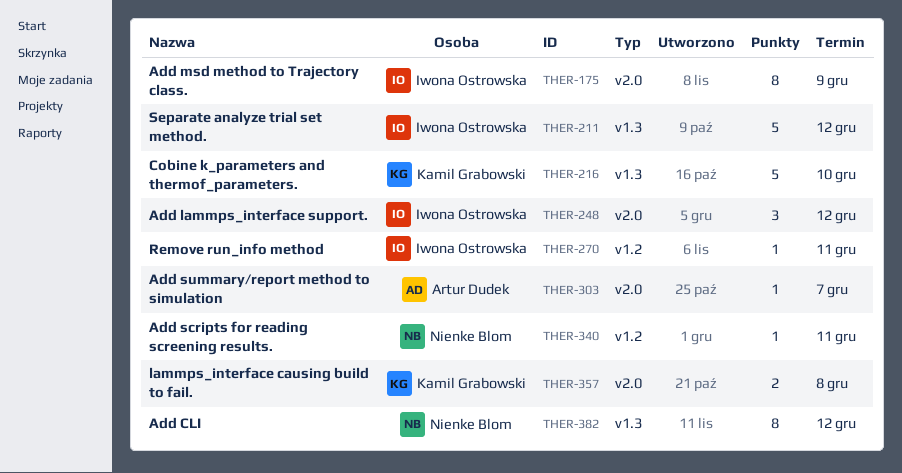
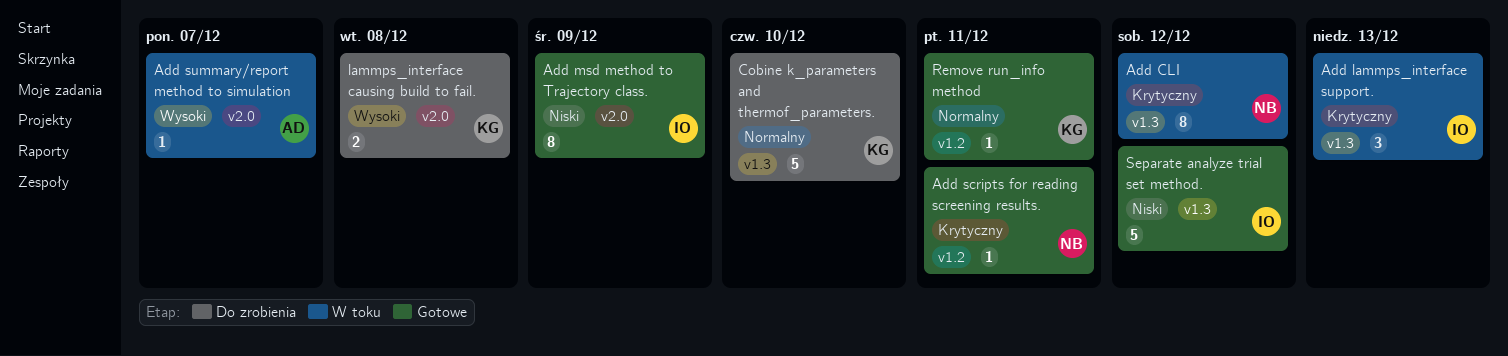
Add lammps_interface support., label: v2.0 -> v1.3
Add lammps_interface support., due: Dec 12 -> Dec 13
Remove run_info method, owner: Iwona Ostrowska -> Kamil Grabowski

